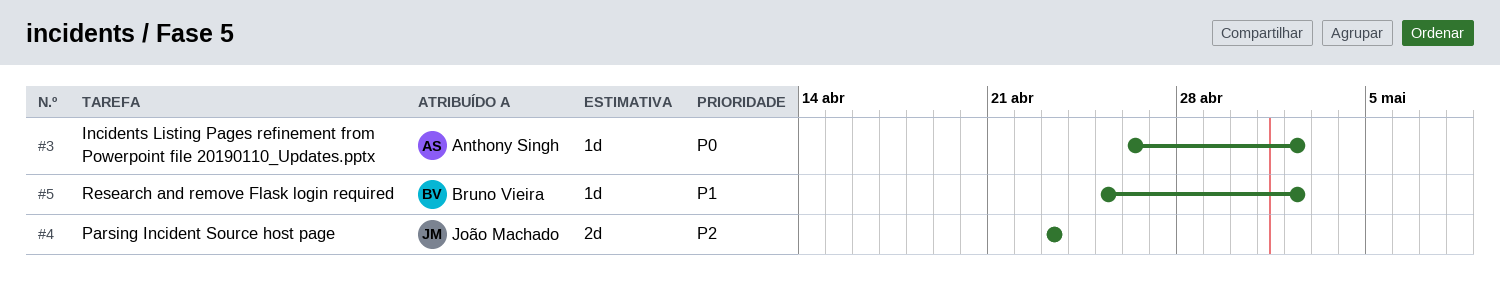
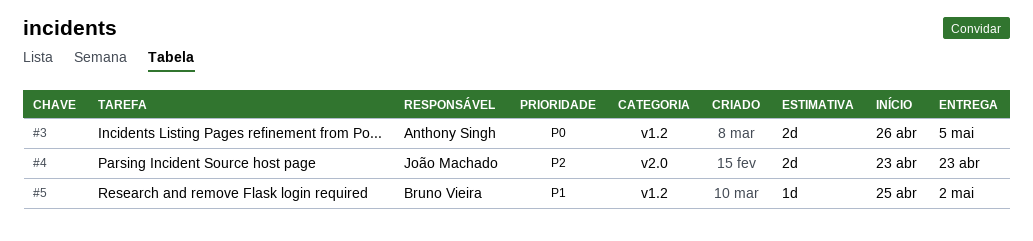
#3, estimate: 1d -> 2d
#3, due: May 2 -> May 5

